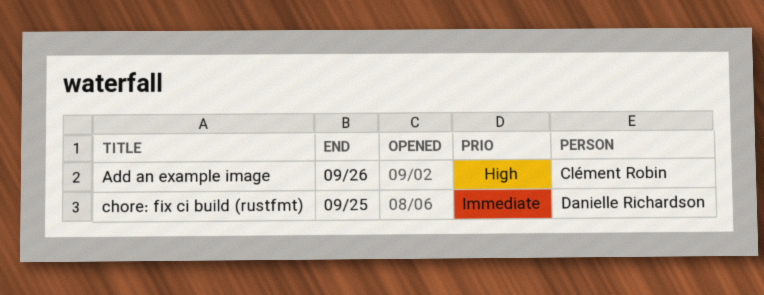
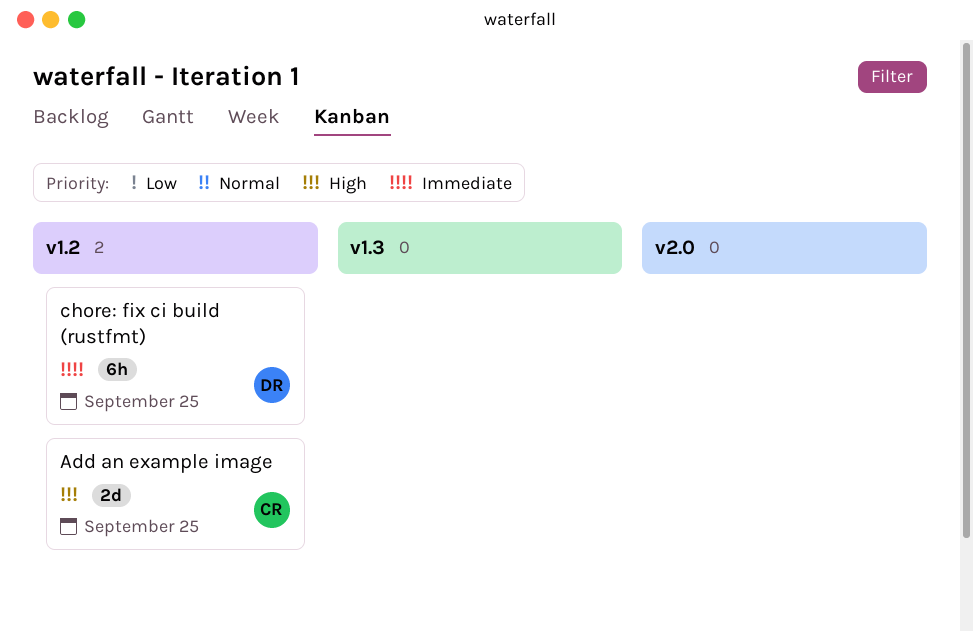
Add an example image, due: Sep 26 -> Sep 25

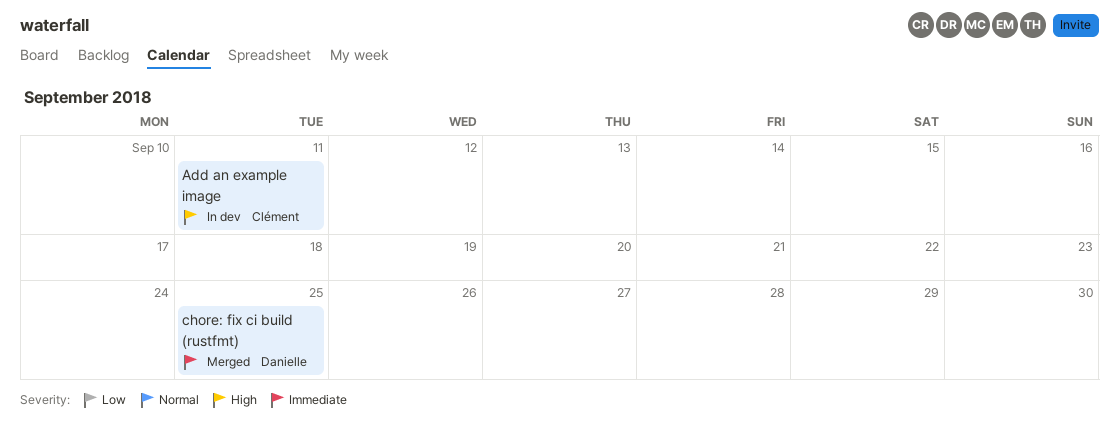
Add an example image, due: Sep 25 -> Sep 11

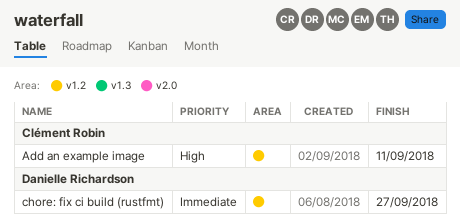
chore: fix ci build (rustfmt), due: Sep 25 -> Sep 27

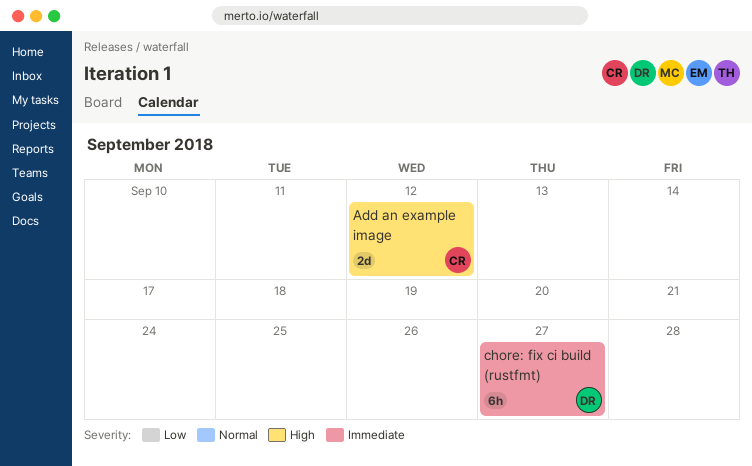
Add an example image, due: Sep 11 -> Sep 12

